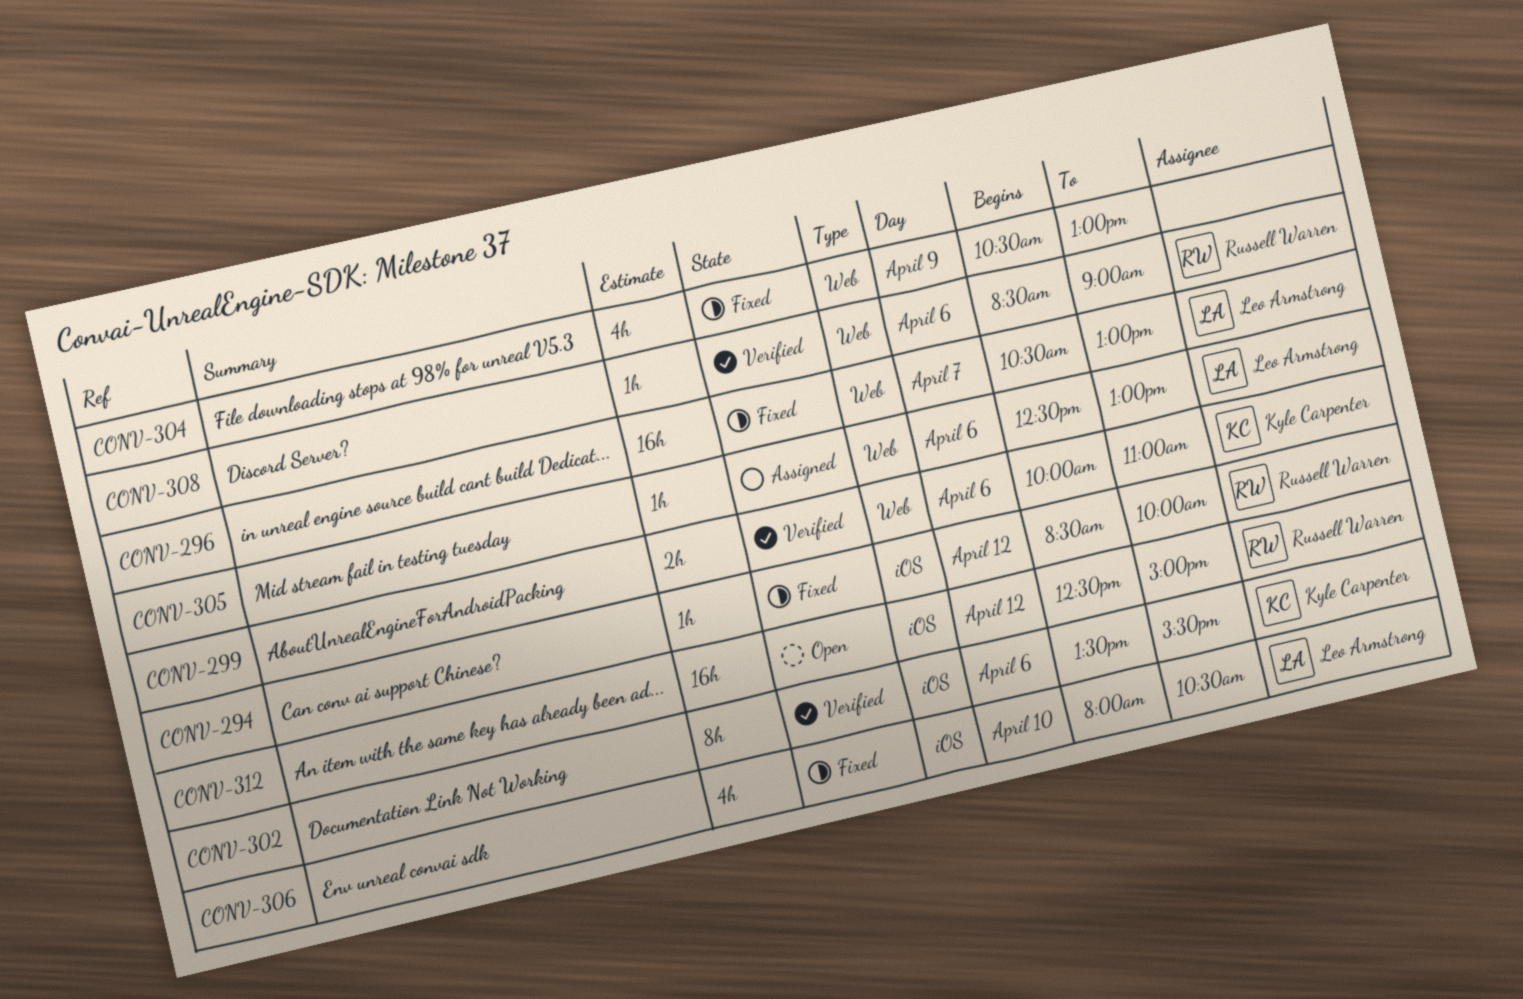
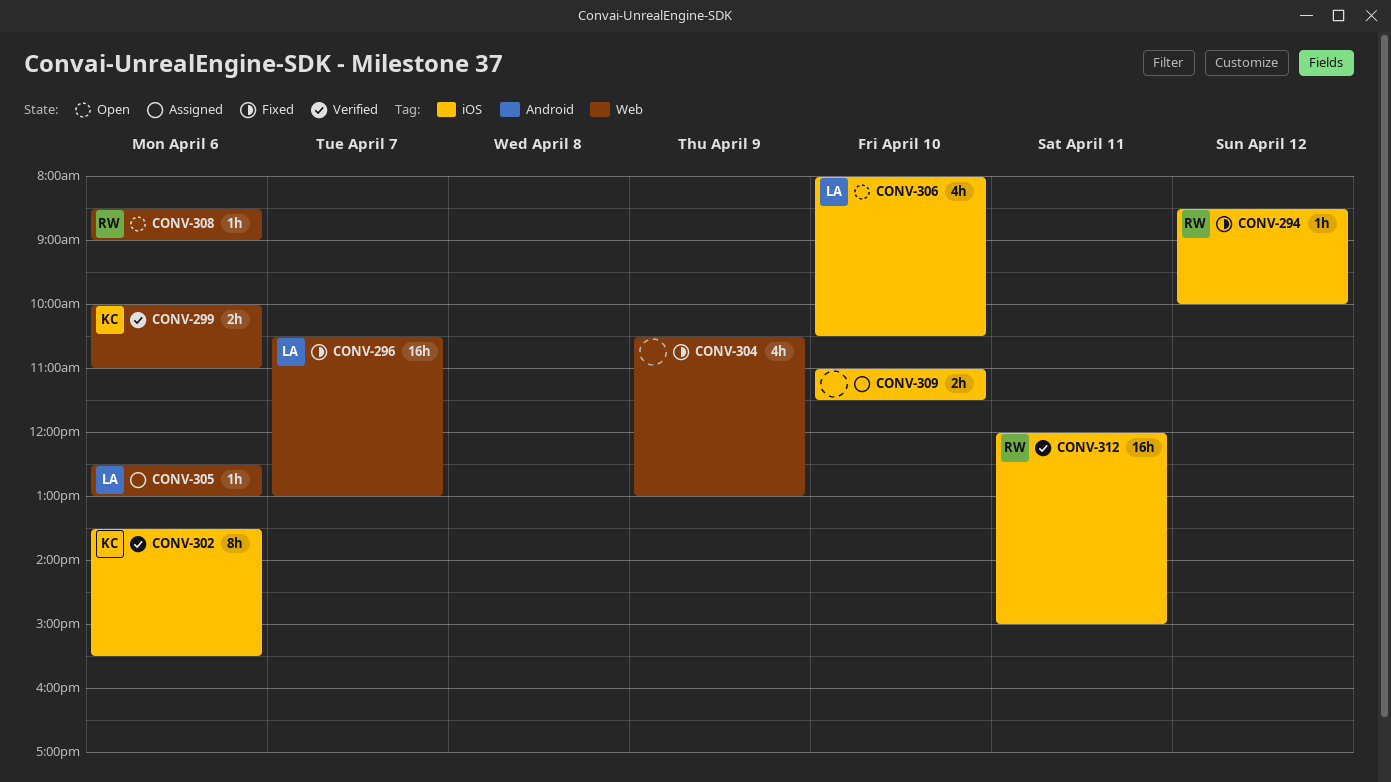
CONV-306, status: Fixed -> Open
CONV-308, status: Verified -> Open
CONV-309: none -> present
CONV-312, status: Open -> Verified
CONV-312, day: Apr 12 -> Apr 11
CONV-312, begins: 12:30 -> 12:00

